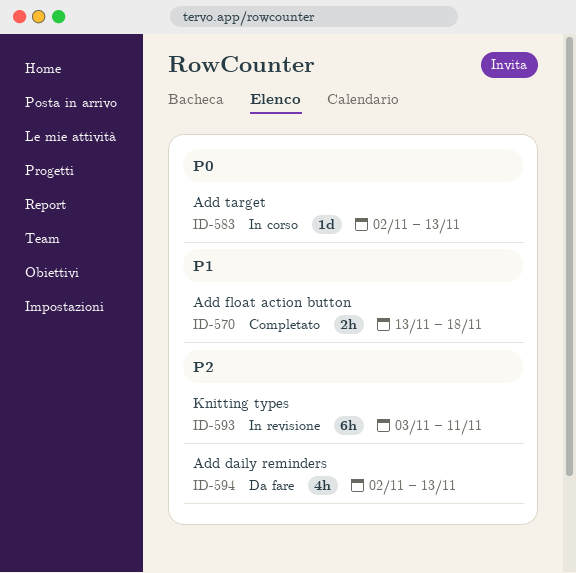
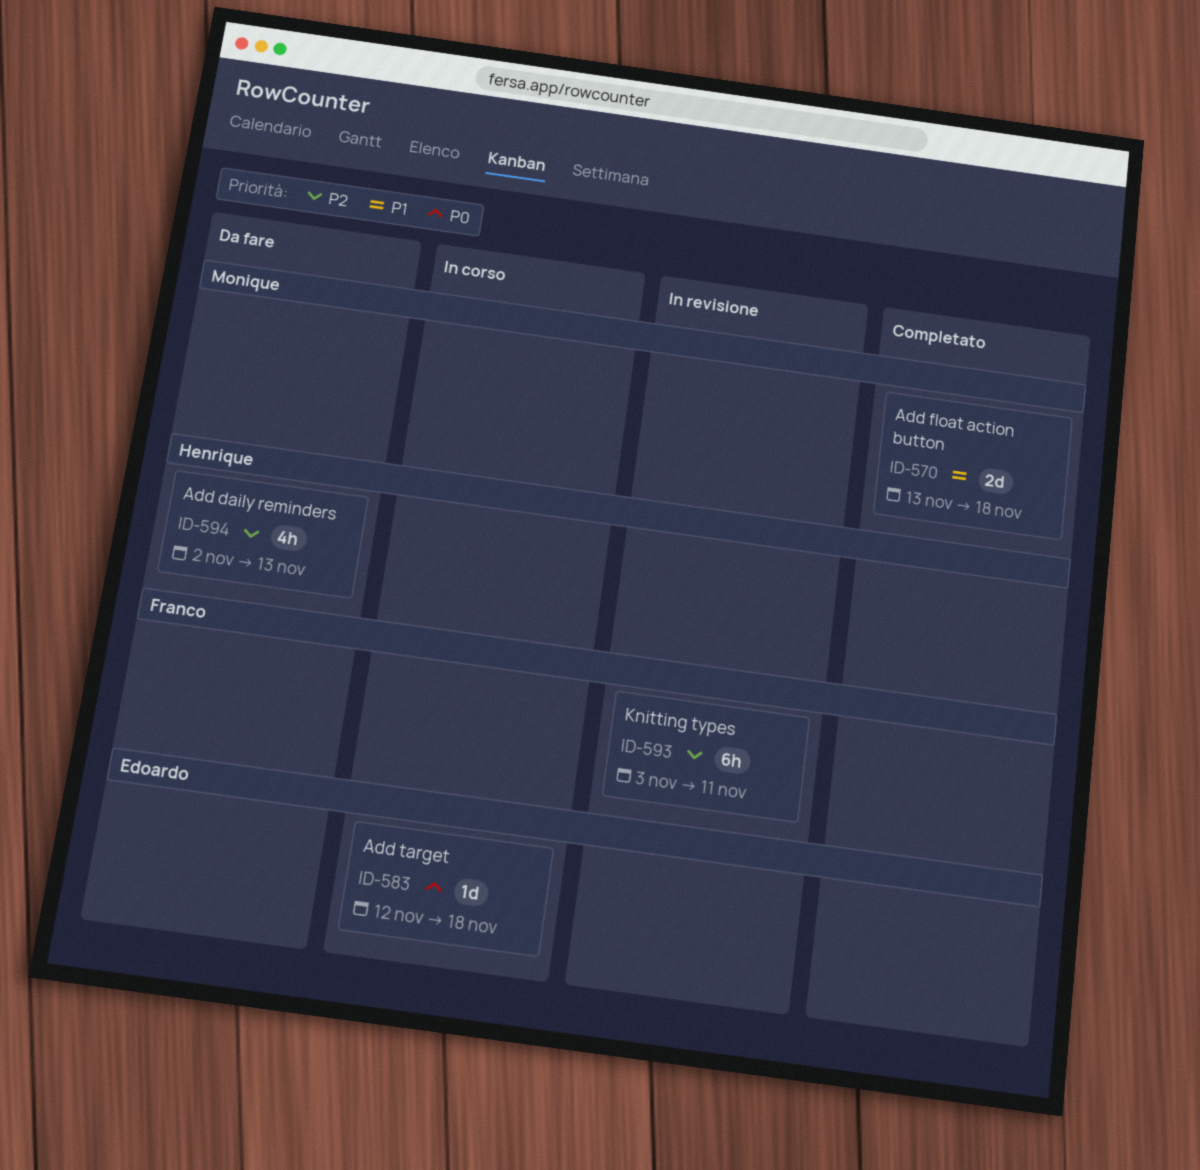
ID-570, estimate: 2h -> 2d
ID-583, start: Nov 2 -> Nov 12
ID-583, due: Nov 13 -> Nov 18

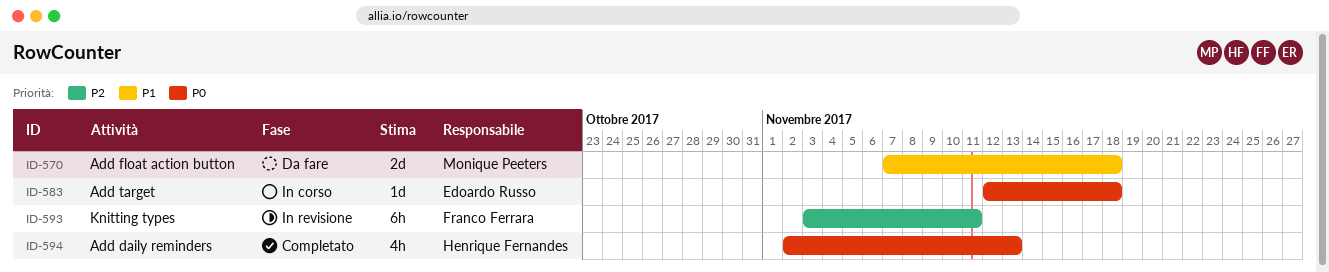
ID-570, status: Completato -> Da fare
ID-570, start: Nov 13 -> Nov 7
ID-594, status: Da fare -> Completato
ID-594, priority: P2 -> P0

